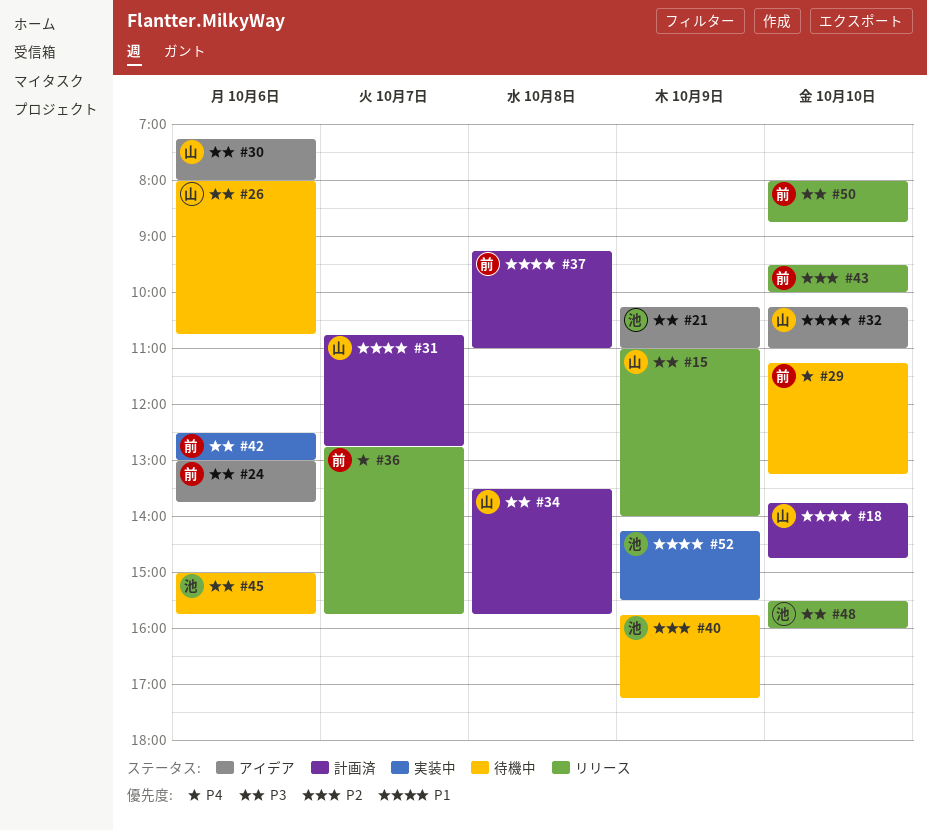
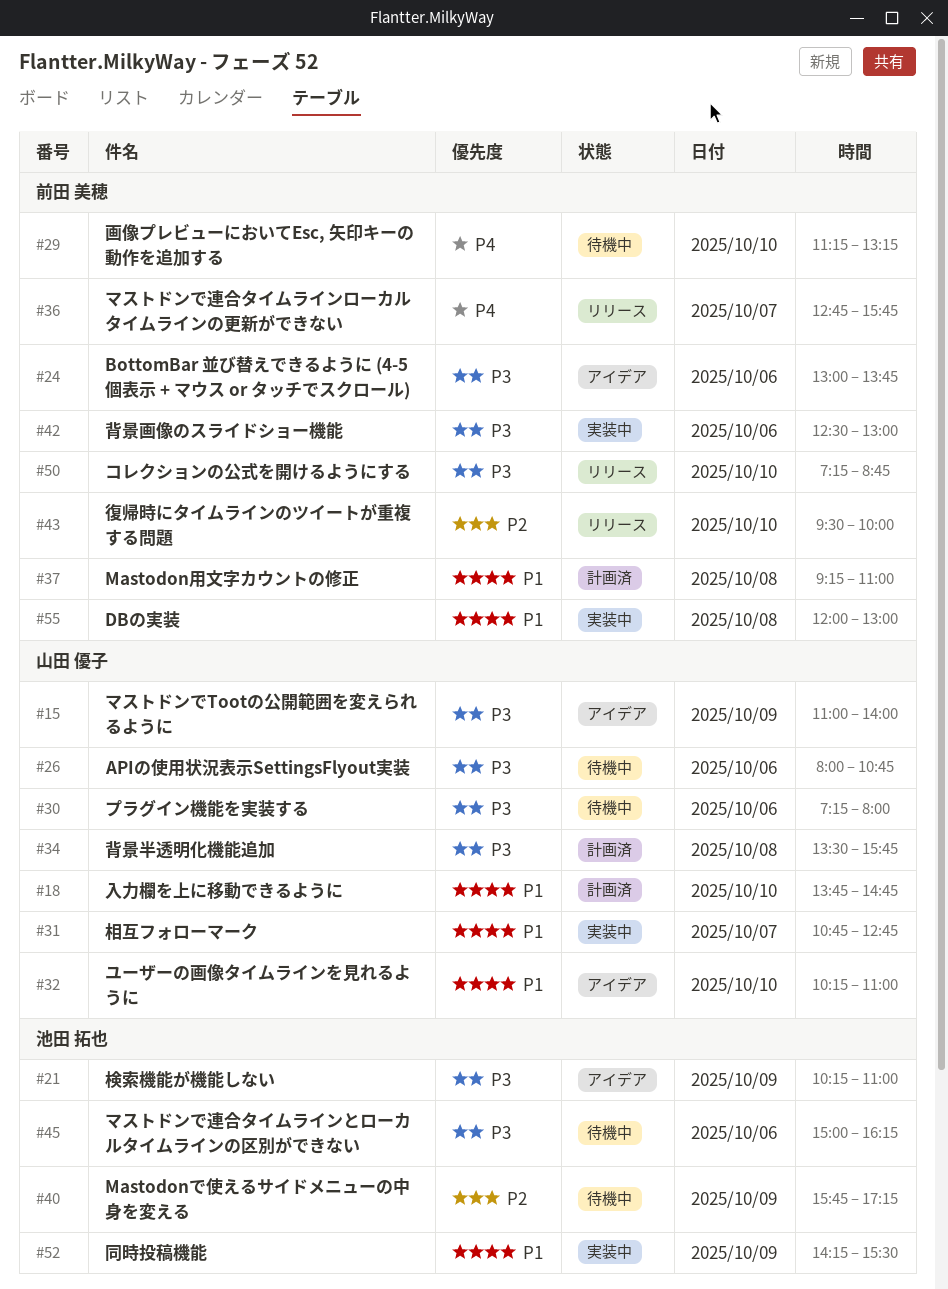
#15, status: リリース -> アイデア
#30, status: アイデア -> 待機中
#31, status: 計画済 -> 実装中
#45, ends: 15:45 -> 16:15
#48: present -> none
#50, begins: 08:00 -> 07:15
#55: none -> present

